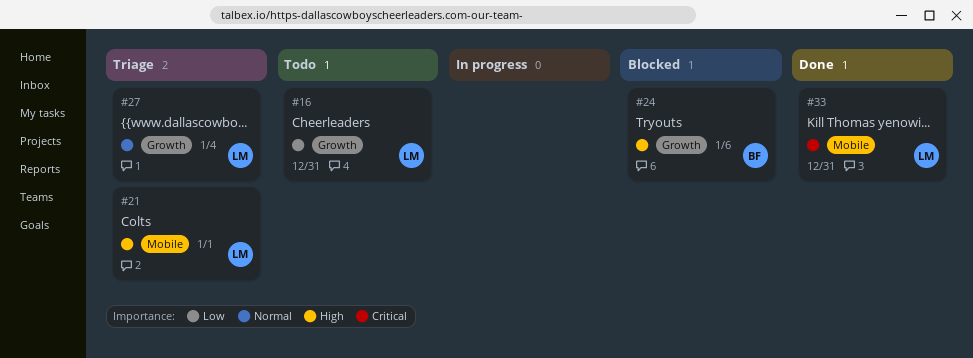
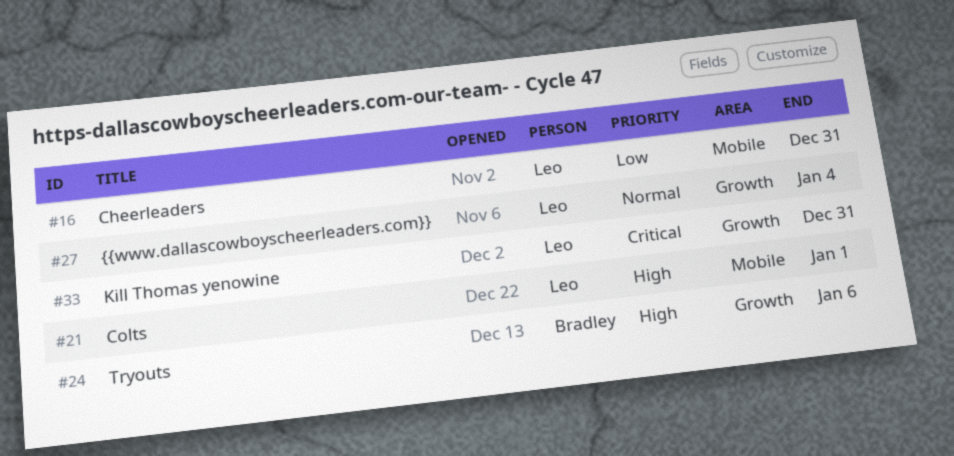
#16, label: Growth -> Mobile
#33, label: Mobile -> Growth

